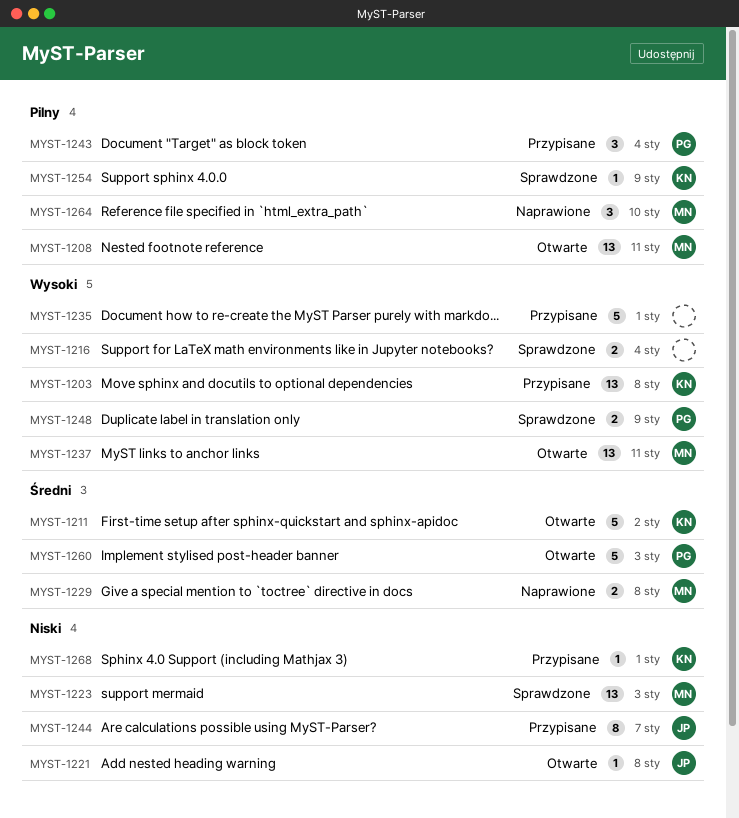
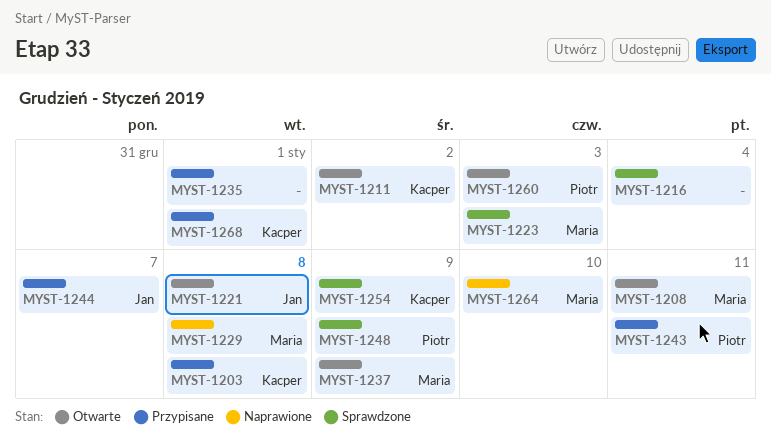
MYST-1237, due: Jan 11 -> Jan 9
MYST-1243, due: Jan 4 -> Jan 11

